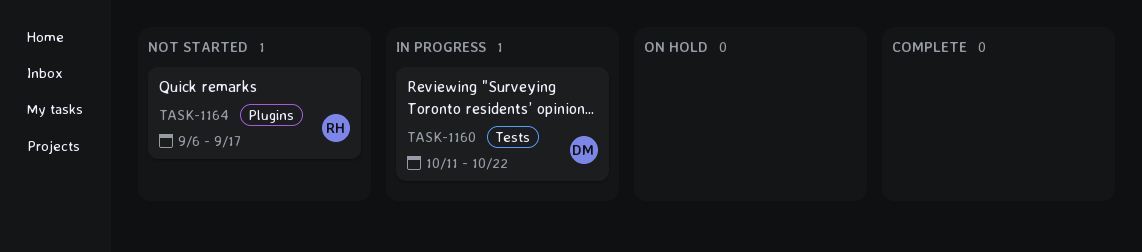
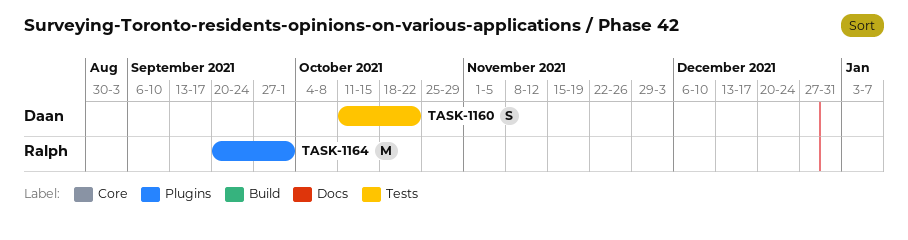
TASK-1164, start: Sep 6 -> Sep 20
TASK-1164, due: Sep 17 -> Oct 1

